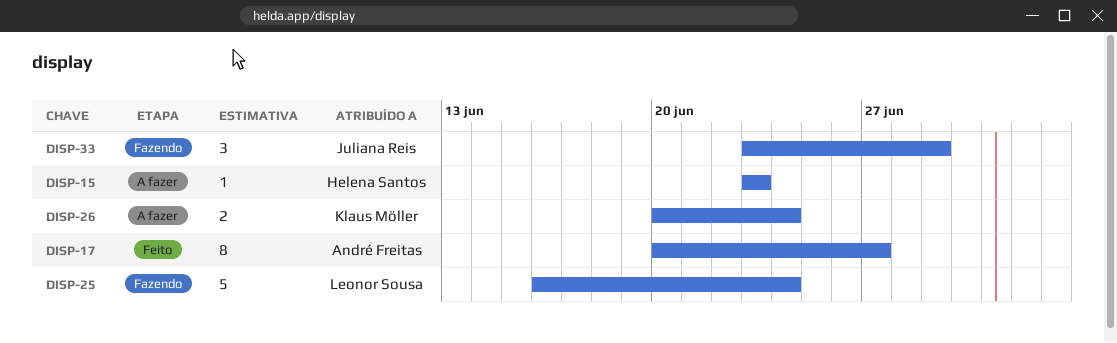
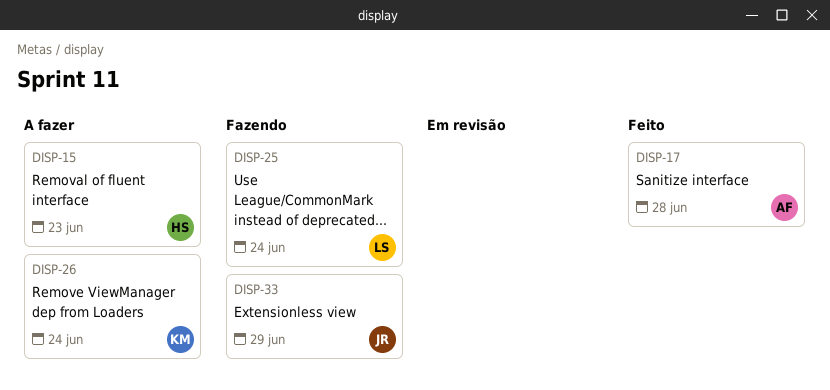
DISP-17, due: Jun 27 -> Jun 28

